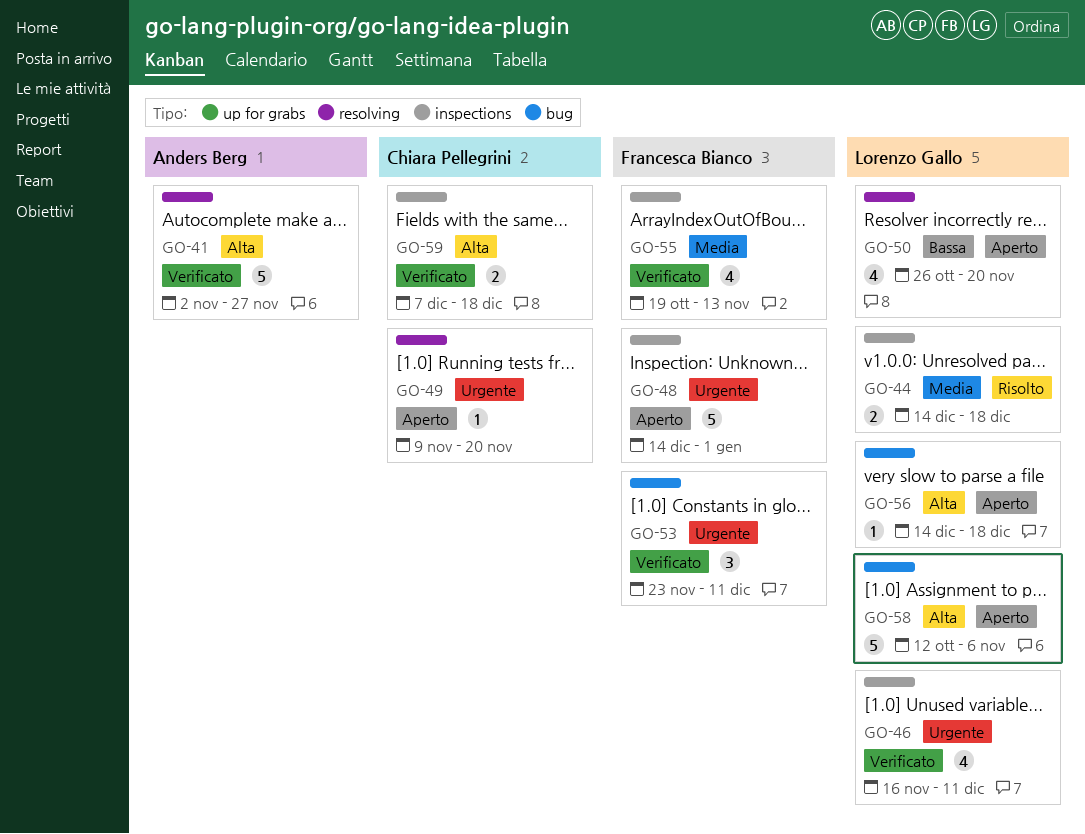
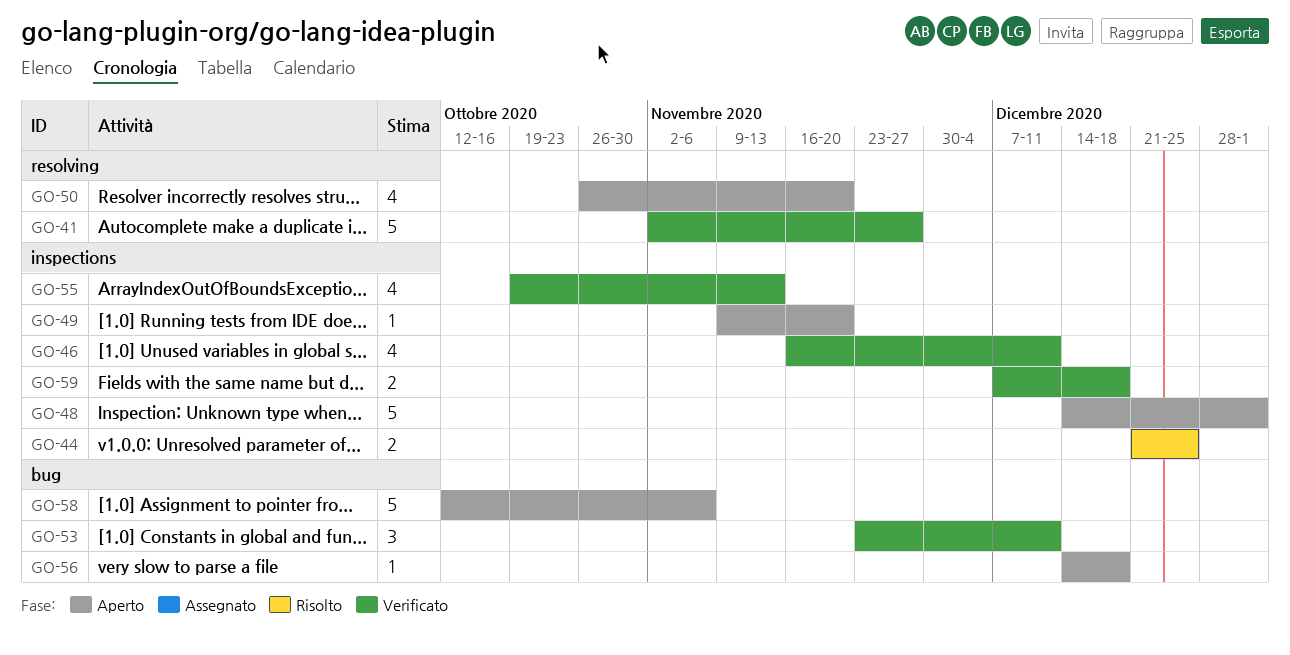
GO-44, start: Dec 14 -> Dec 21
GO-44, due: Dec 18 -> Dec 25
GO-49, label: resolving -> inspections

